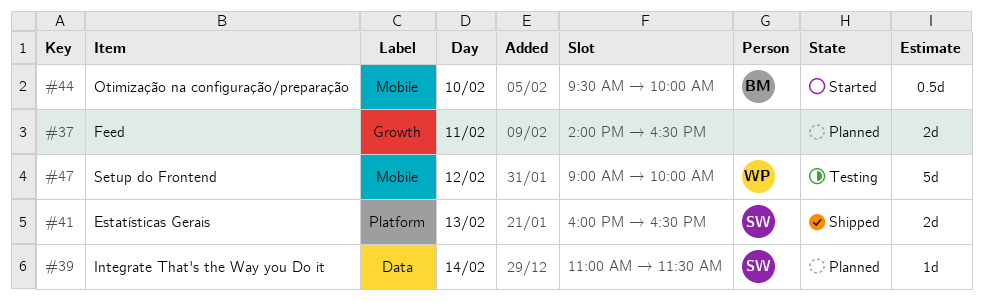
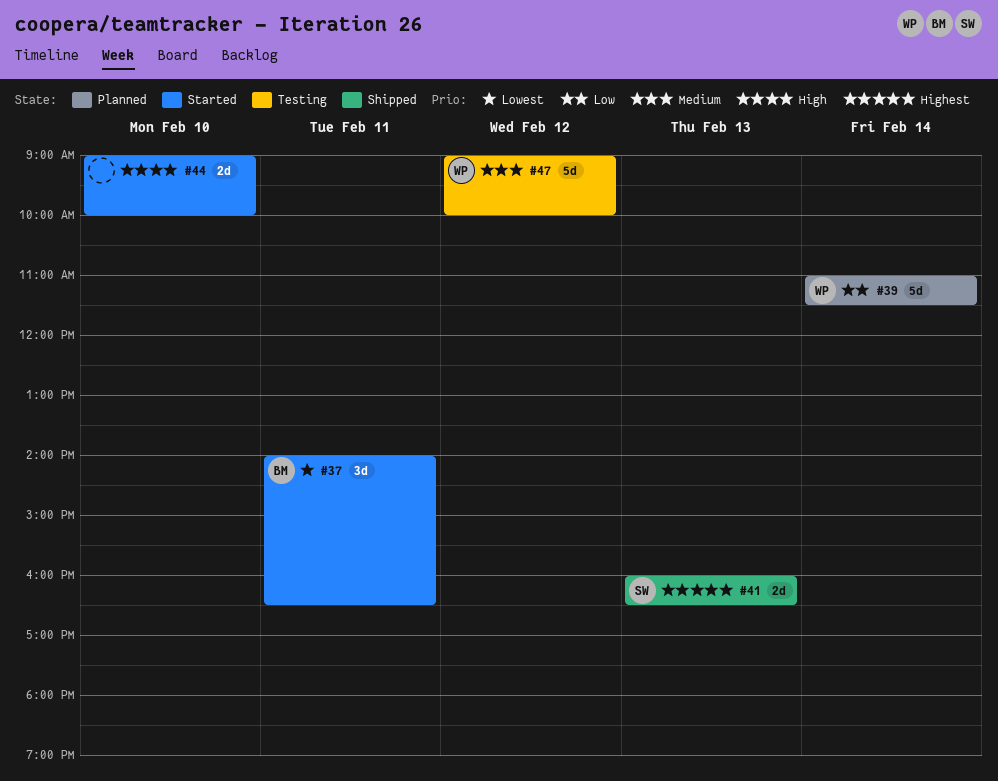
#37, status: Planned -> Started
#37, owner: none -> BM
#37, estimate: 2d -> 3d
#39, owner: SW -> WP
#39, estimate: 1d -> 5d
#44, owner: BM -> none
#44, estimate: 0.5d -> 2d
#44, begins: 09:30 -> 09:00

